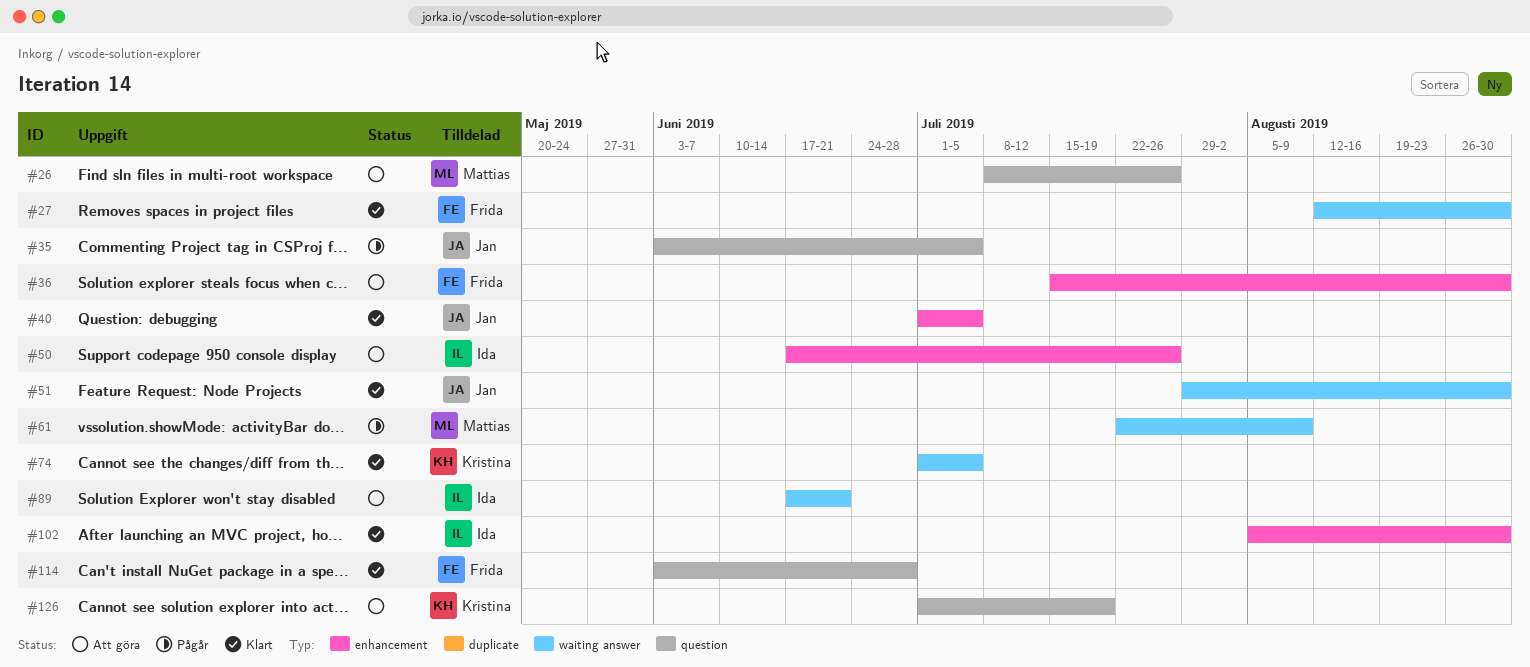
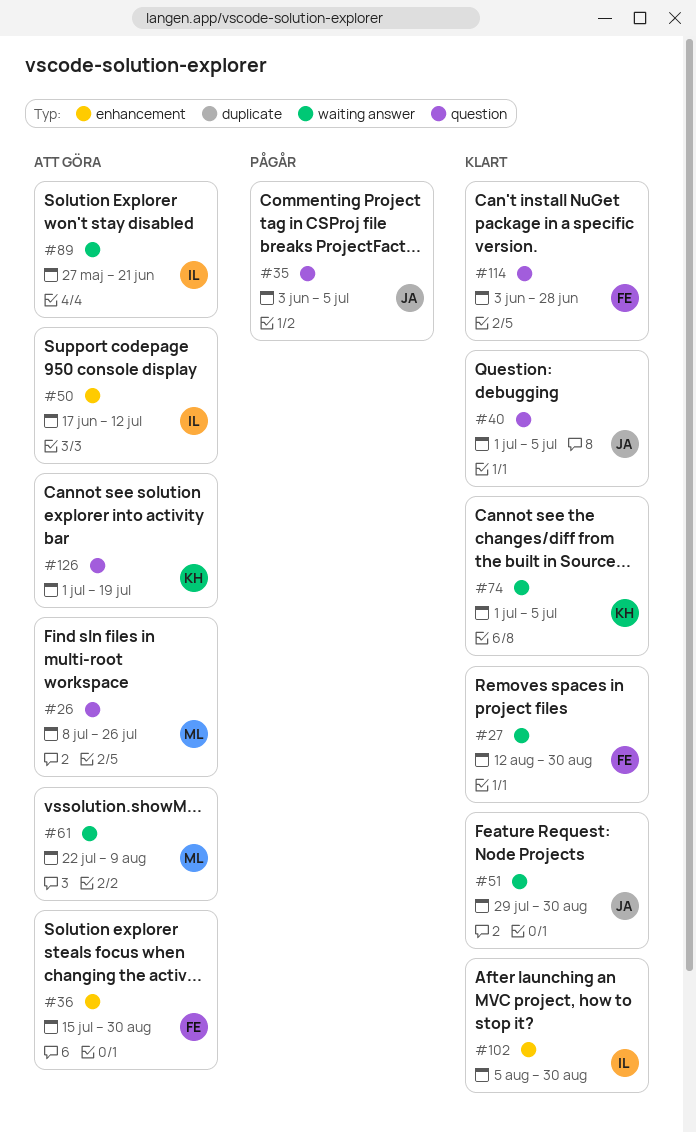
#40, label: enhancement -> question
#50, due: Jul 26 -> Jul 12
#61, status: Pågår -> Att göra
#89, start: Jun 17 -> May 27

